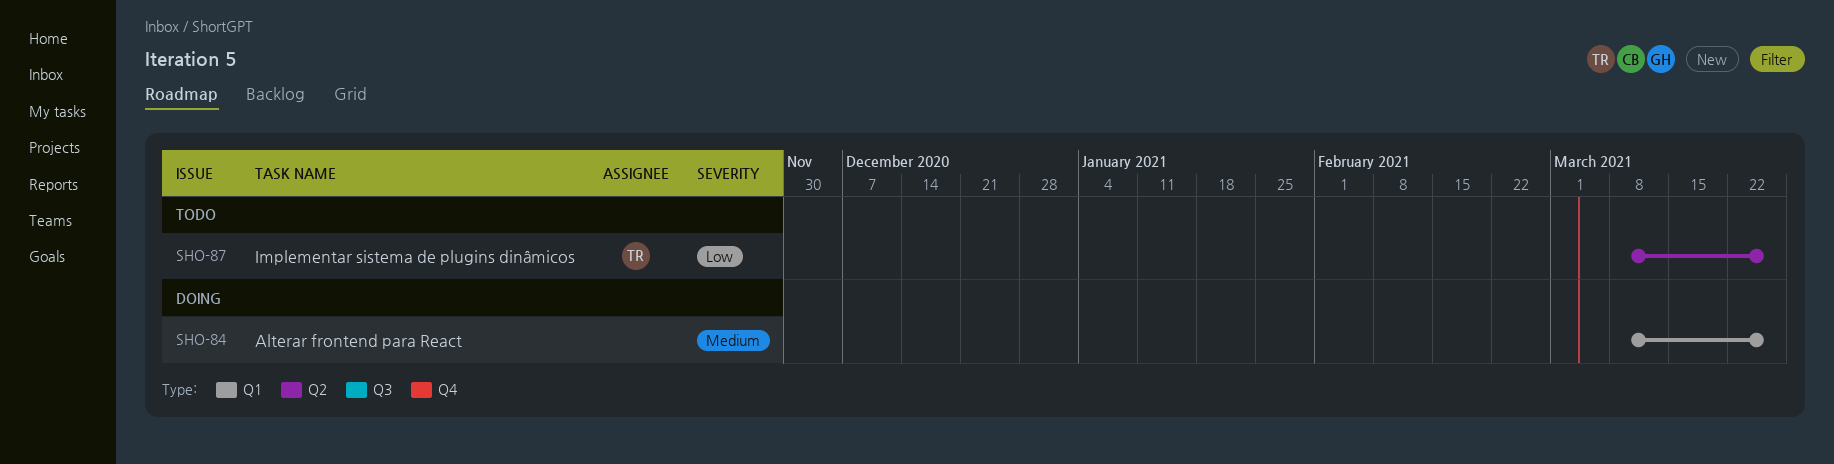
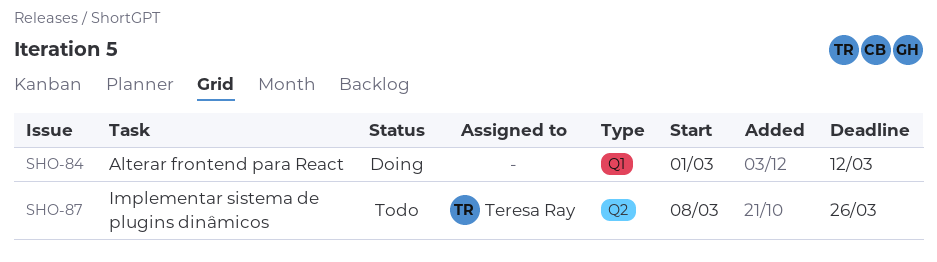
SHO-84, start: Mar 8 -> Mar 1
SHO-84, due: Mar 26 -> Mar 12

